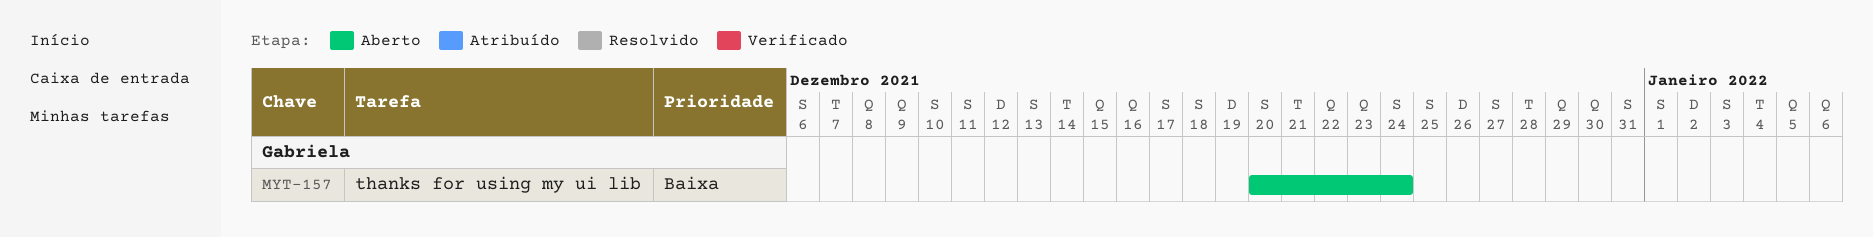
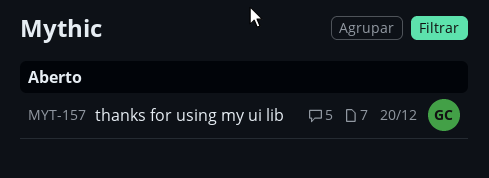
MYT-157, due: Dec 24 -> Dec 20

